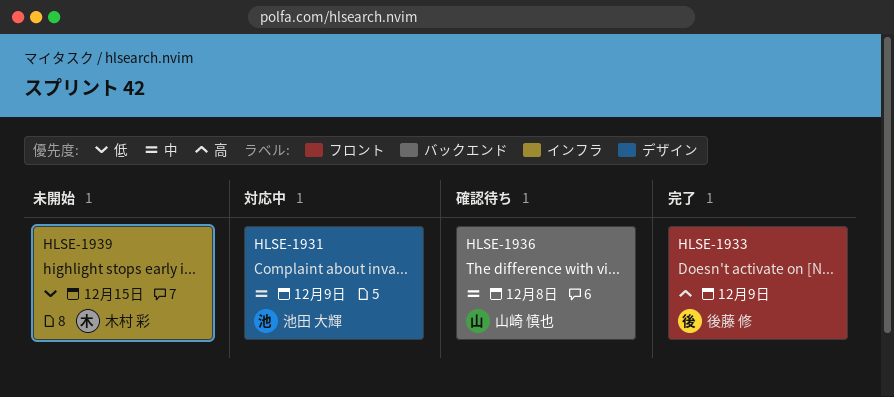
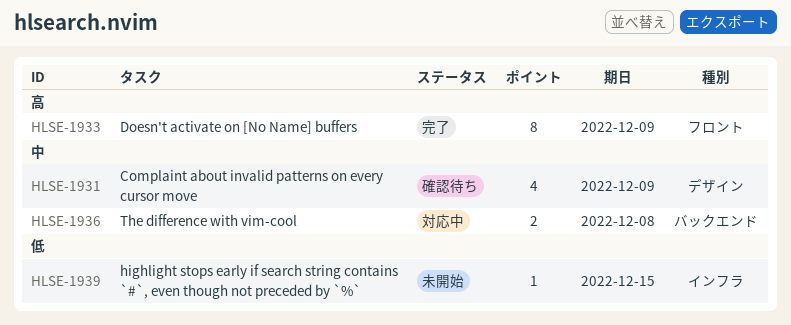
HLSE-1931, status: 対応中 -> 確認待ち
HLSE-1936, status: 確認待ち -> 対応中

